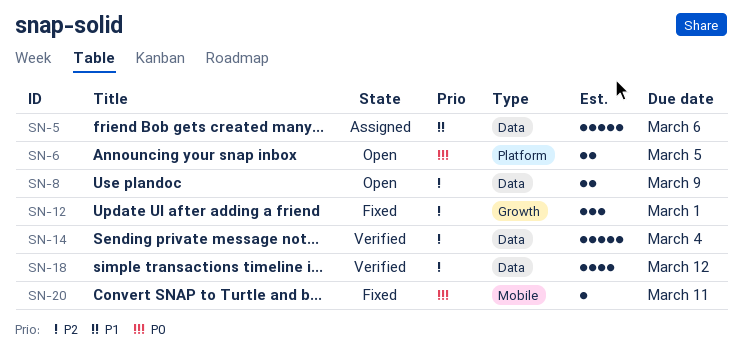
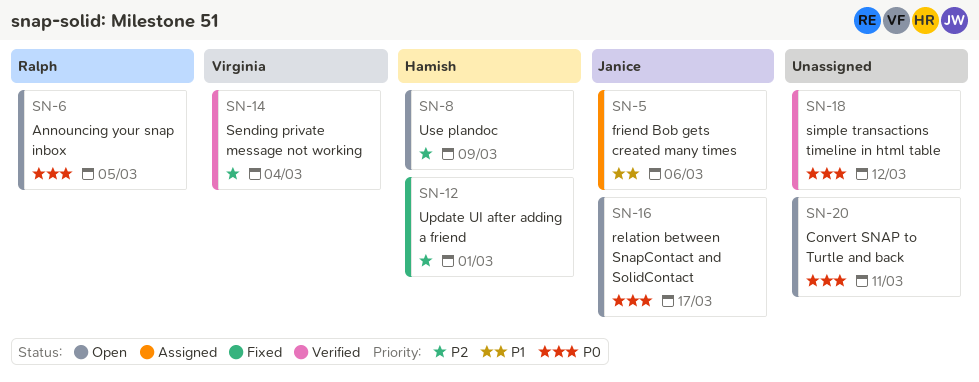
SN-16: none -> present
SN-18, priority: P2 -> P0
SN-20, status: Fixed -> Open

